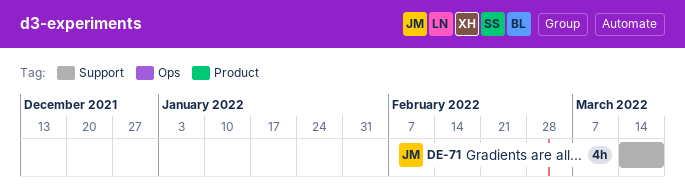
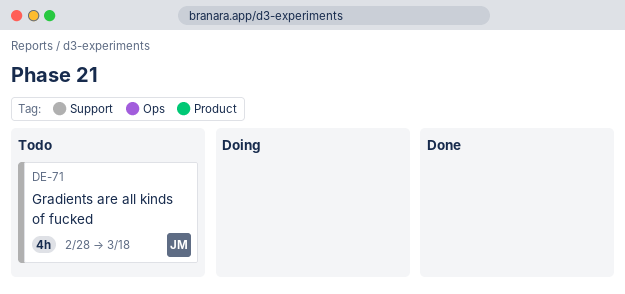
DE-71, start: Mar 14 -> Feb 28

